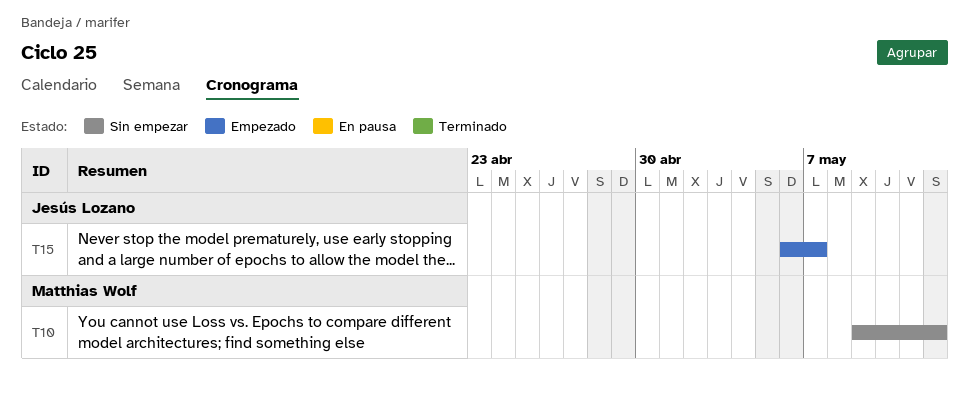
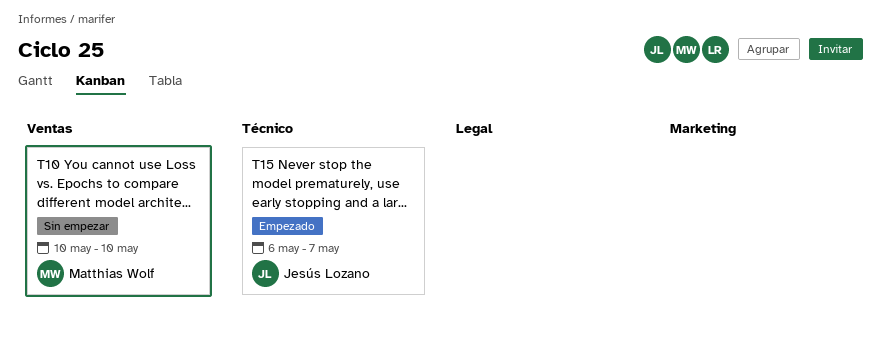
T10, start: May 9 -> May 10
T10, due: May 12 -> May 10

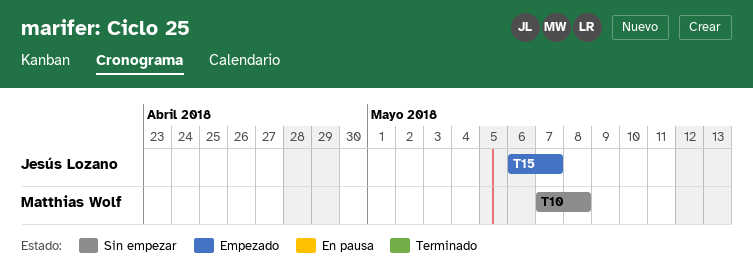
T10, start: May 10 -> May 7
T10, due: May 10 -> May 8

